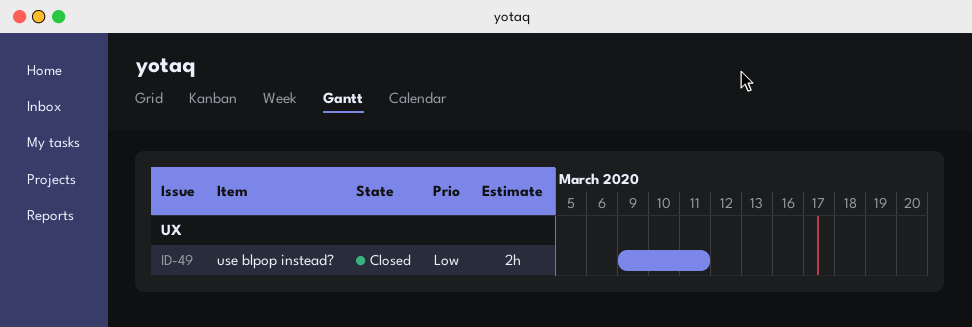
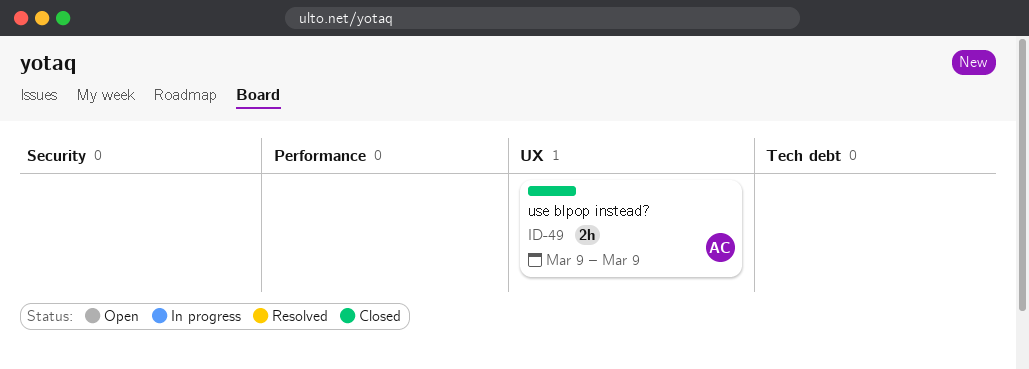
ID-49, due: Mar 11 -> Mar 9

